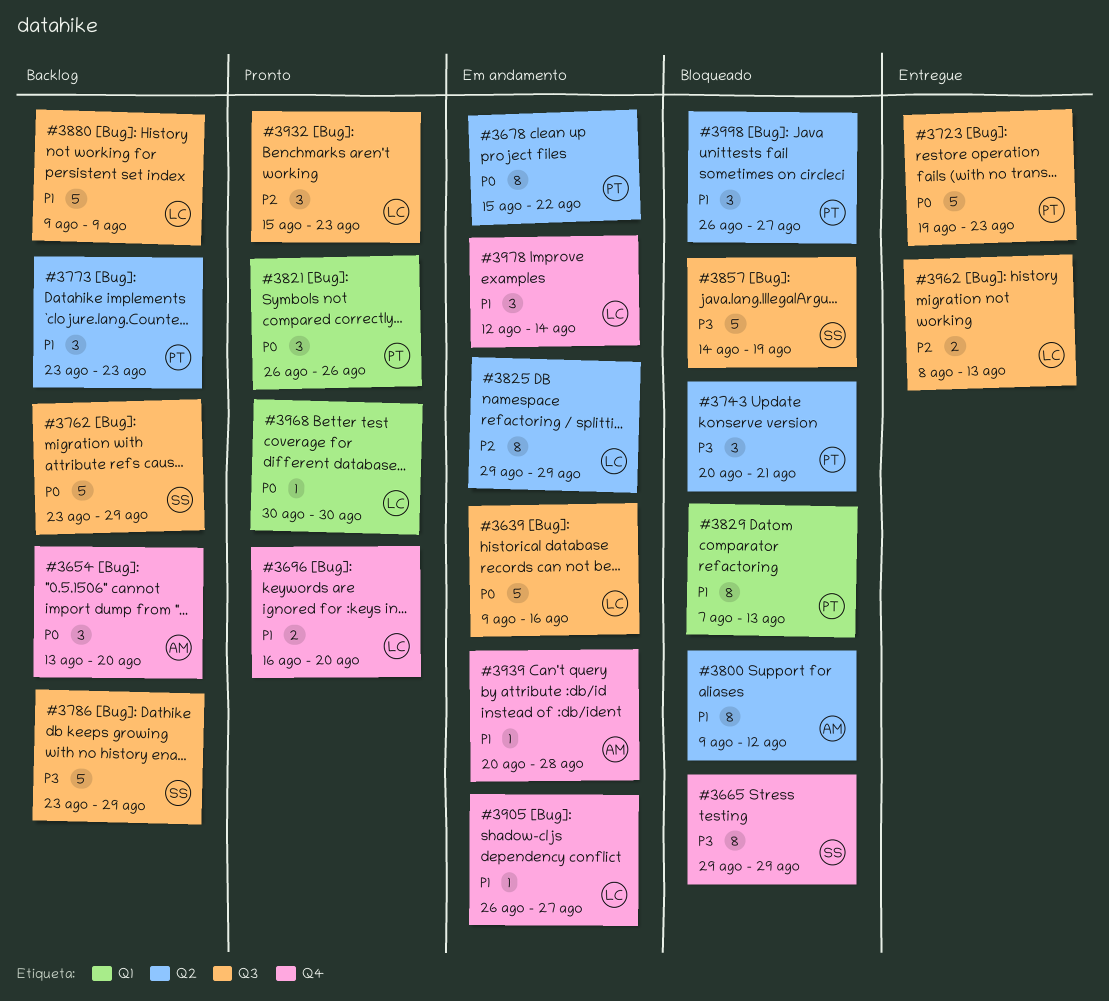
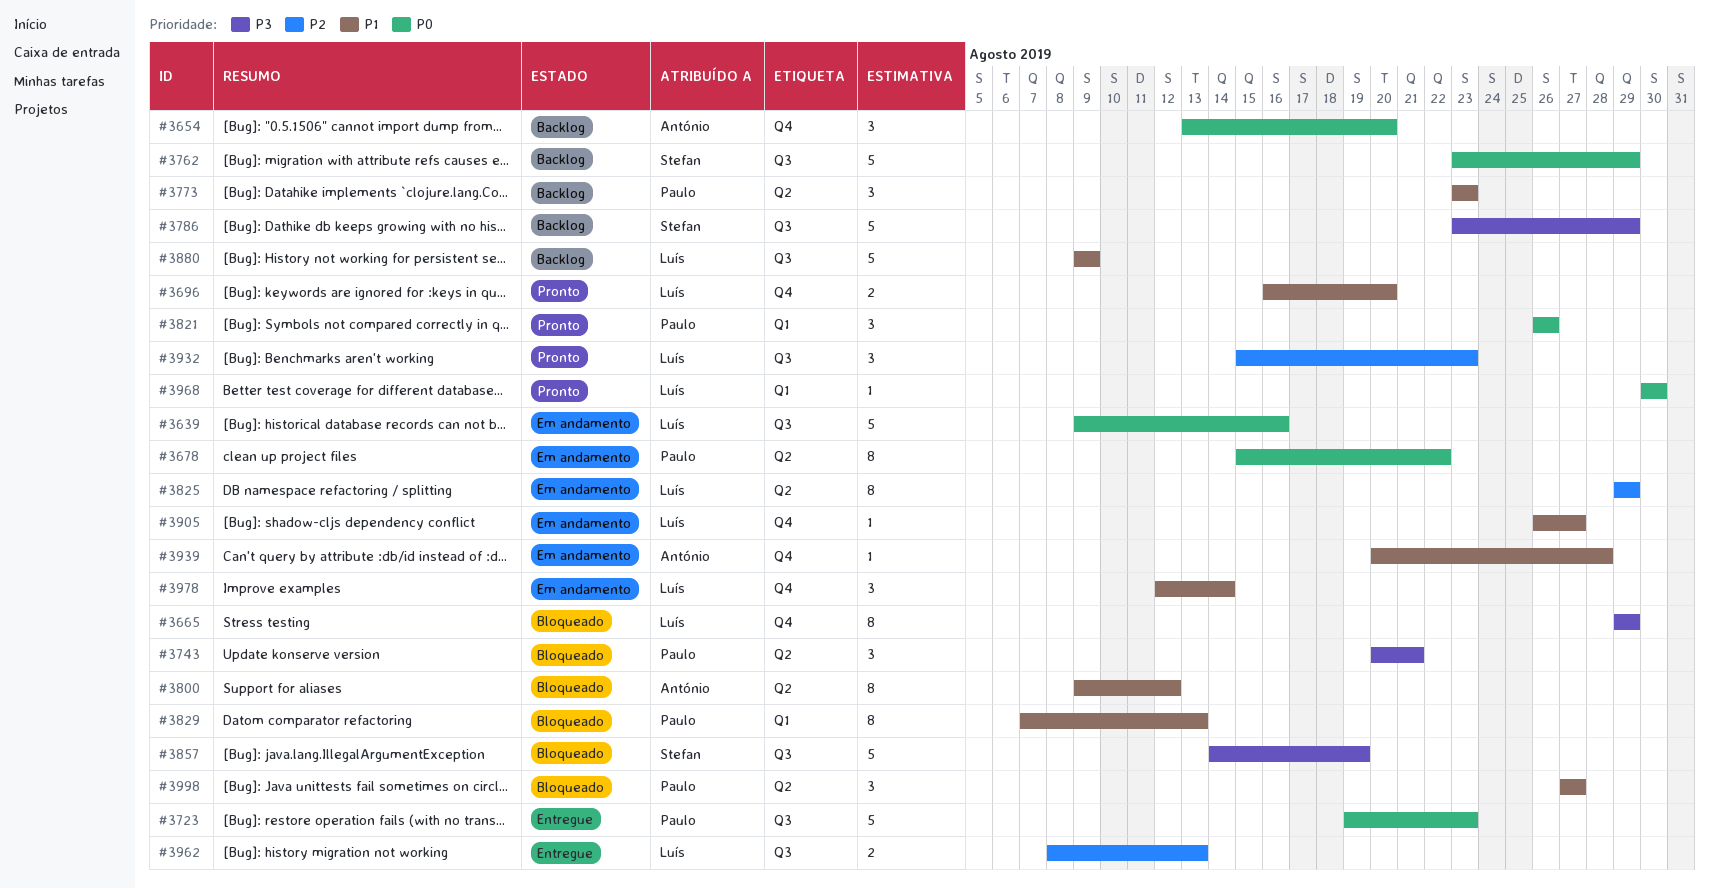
#3665, owner: Stefan -> Luís
#3998, start: Aug 26 -> Aug 27

